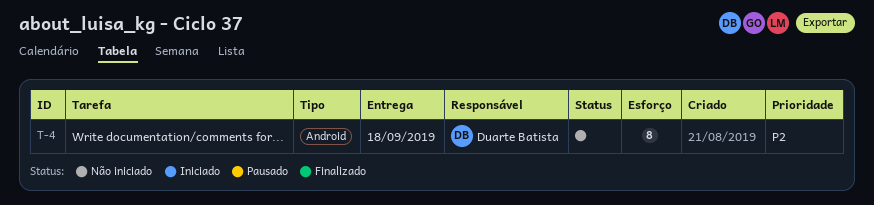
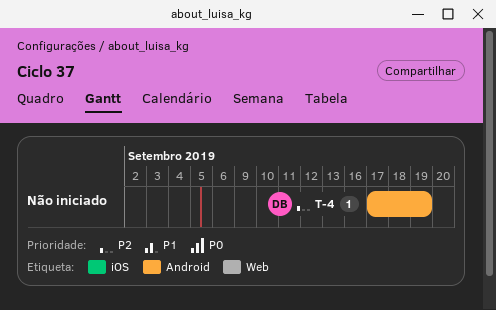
T-4, estimate: 8 -> 1
T-4, due: Sep 18 -> Sep 19

